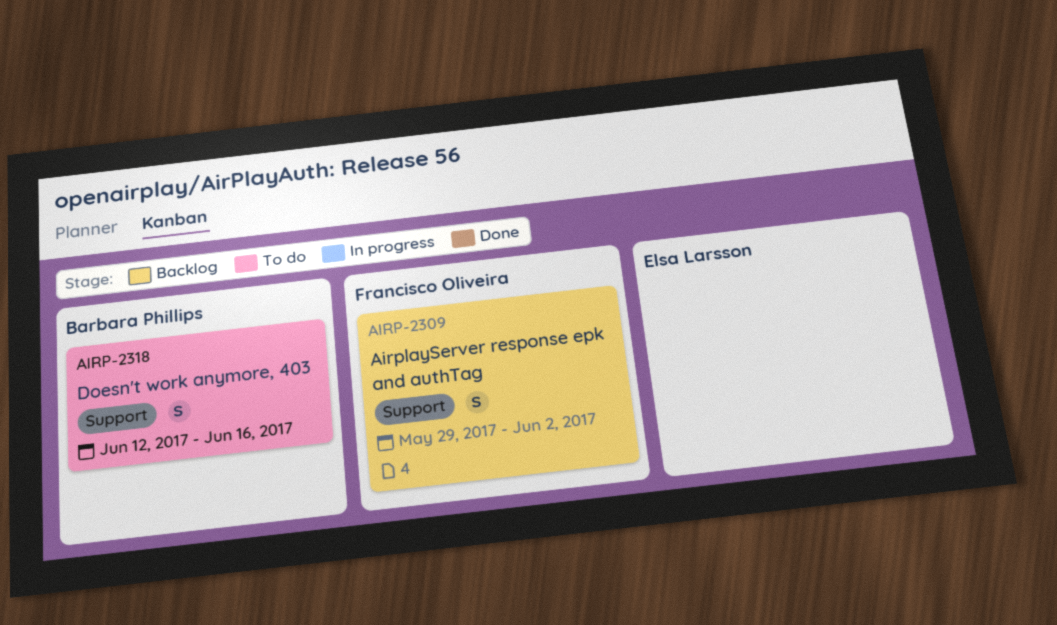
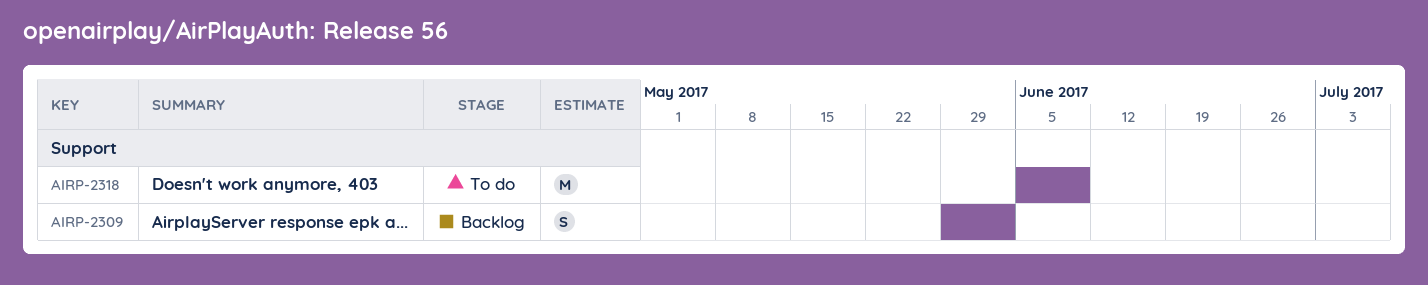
AIRP-2318, estimate: S -> M
AIRP-2318, start: Jun 12 -> Jun 5
AIRP-2318, due: Jun 16 -> Jun 9

